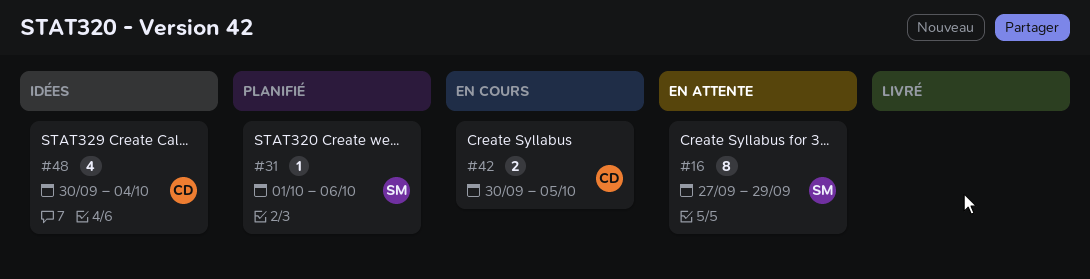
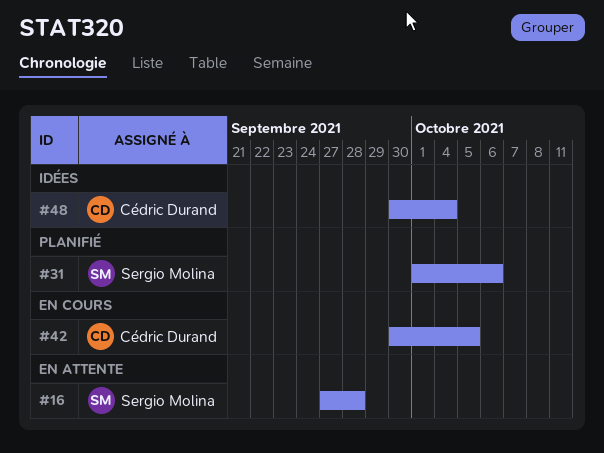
#16, due: Sep 29 -> Sep 28

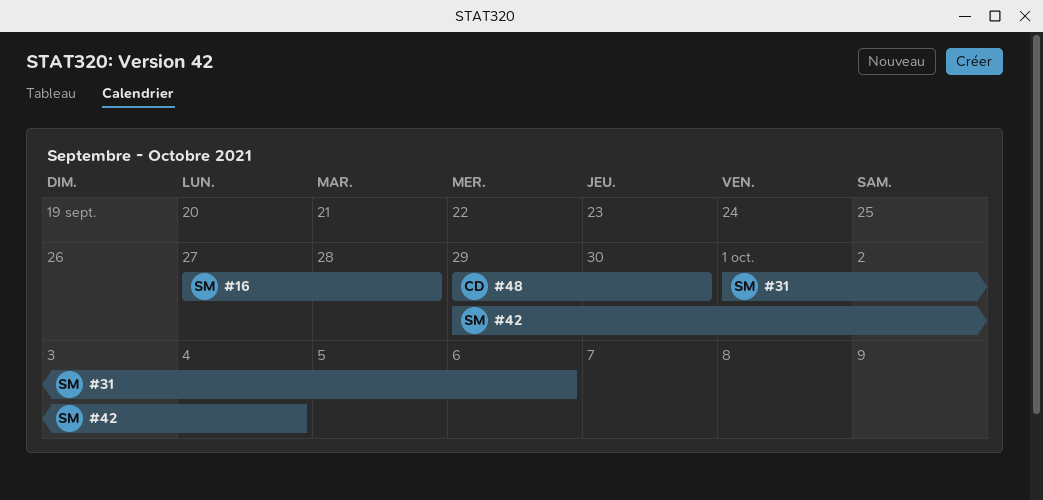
#42, owner: Cédric Durand -> Sergio Molina
#42, start: Sep 30 -> Sep 29
#42, due: Oct 5 -> Oct 4
#48, start: Sep 30 -> Sep 29
#48, due: Oct 4 -> Sep 30

